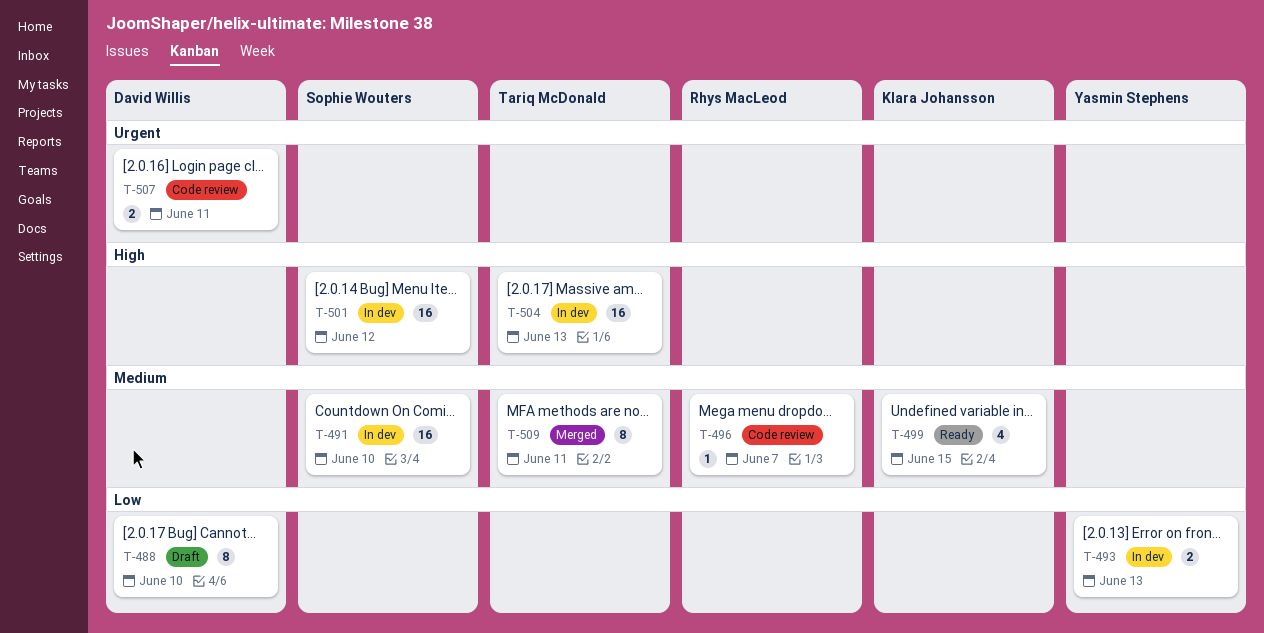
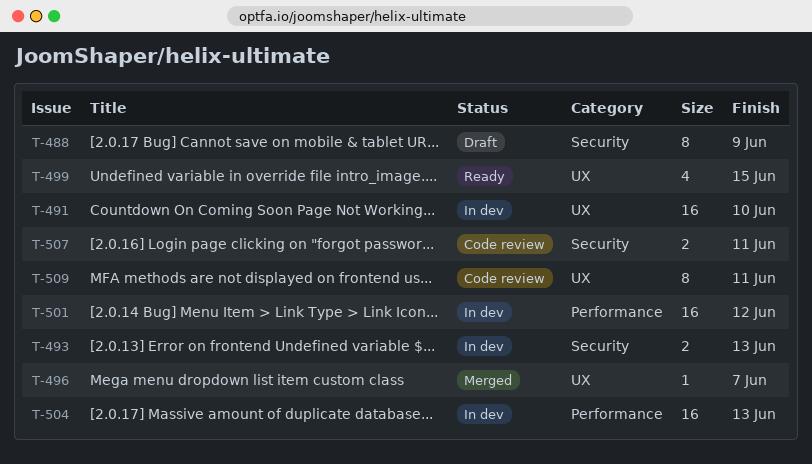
T-488, due: Jun 10 -> Jun 9
T-496, status: Code review -> Merged
T-509, status: Merged -> Code review

